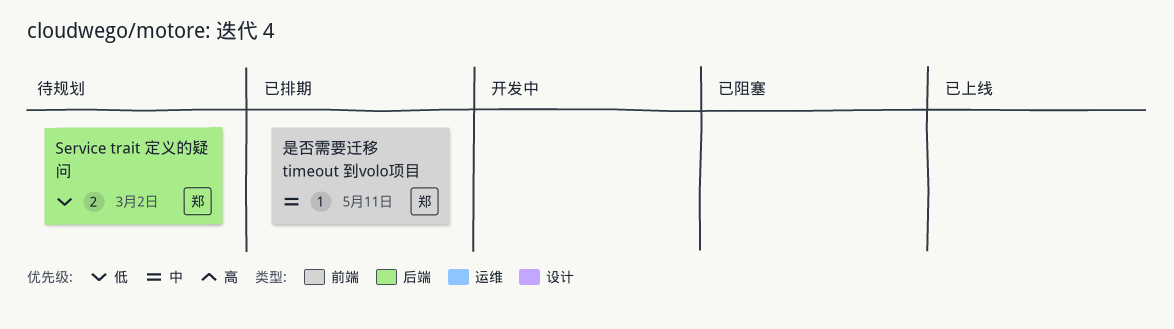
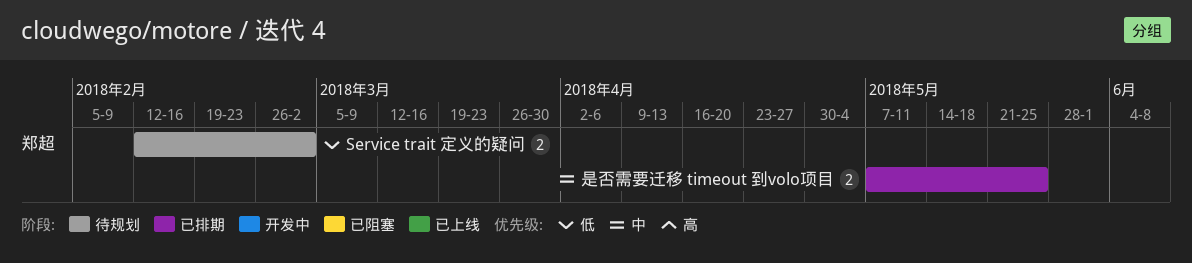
是否需要迁移 timeout 到volo项目, estimate: 1 -> 2
是否需要迁移 timeout 到volo项目, due: May 11 -> May 25

